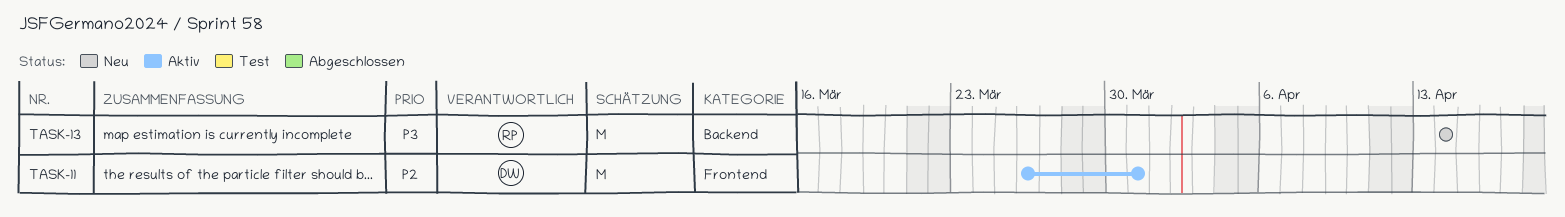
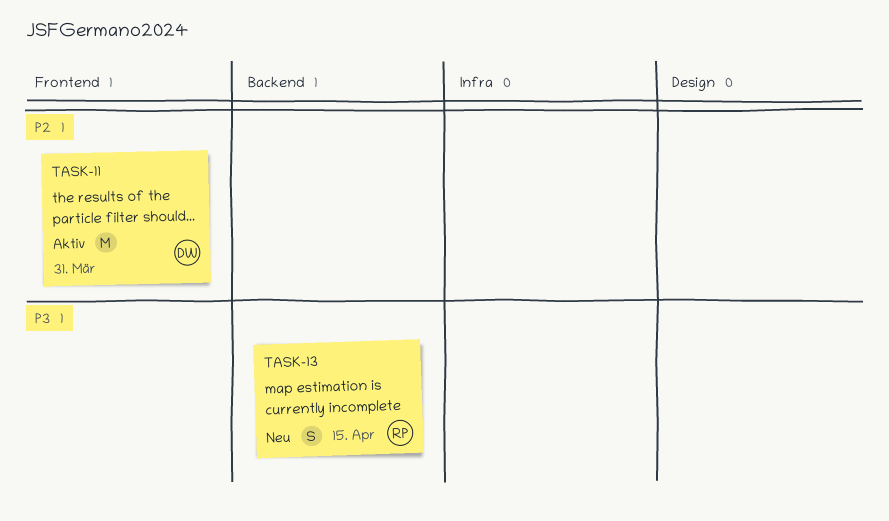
TASK-13, estimate: M -> S
TASK-13, due: Apr 14 -> Apr 15

